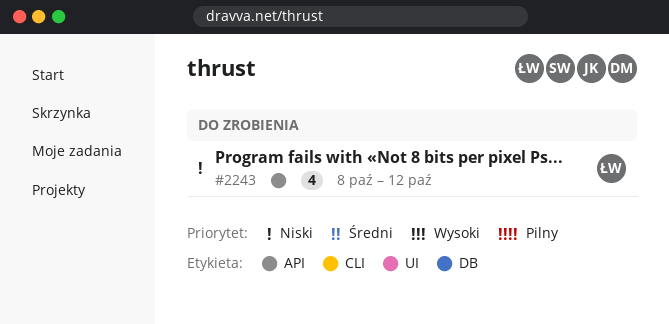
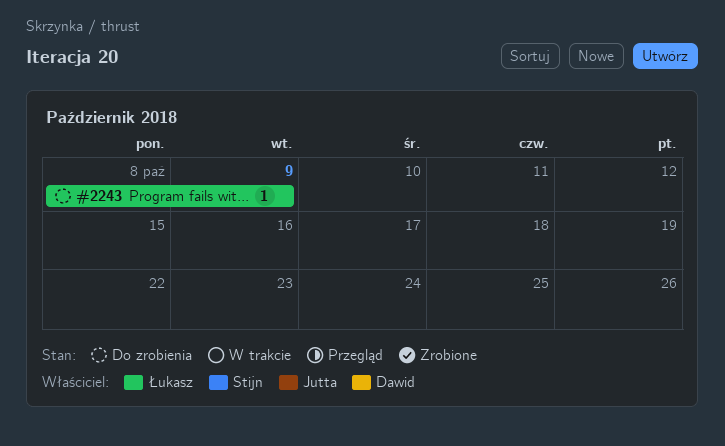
#2243, estimate: 4 -> 1
#2243, due: Oct 12 -> Oct 9

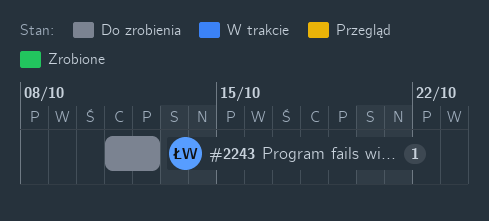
#2243, start: Oct 8 -> Oct 11
#2243, due: Oct 9 -> Oct 12

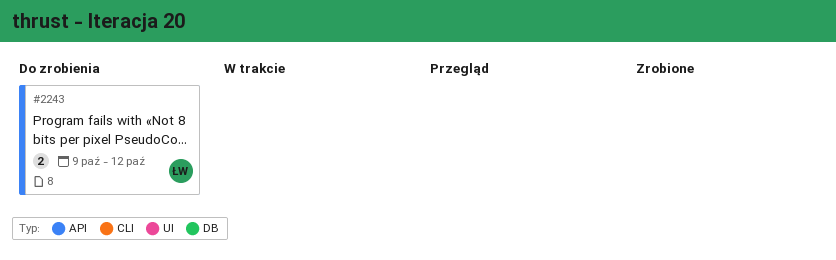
#2243, estimate: 1 -> 2
#2243, start: Oct 11 -> Oct 9

